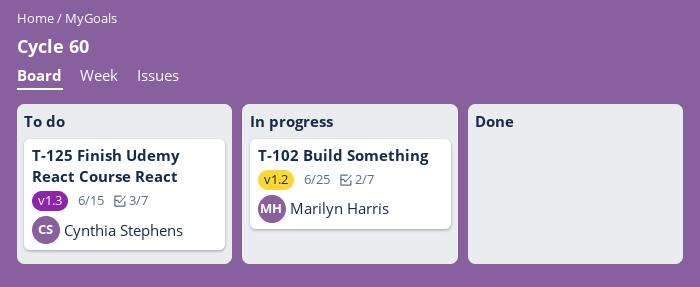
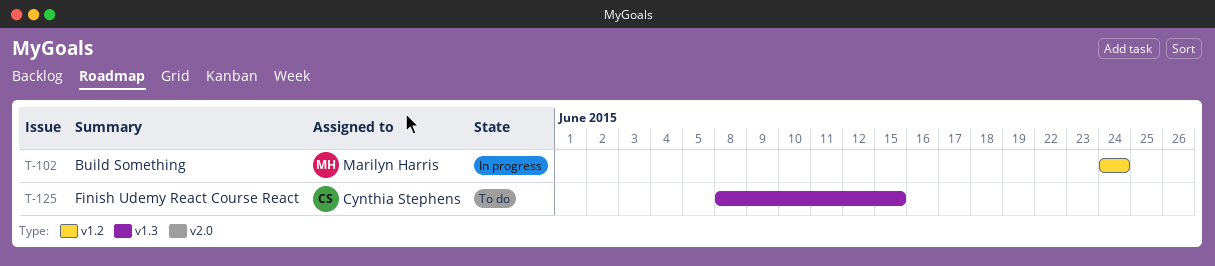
T-102, due: Jun 25 -> Jun 24

